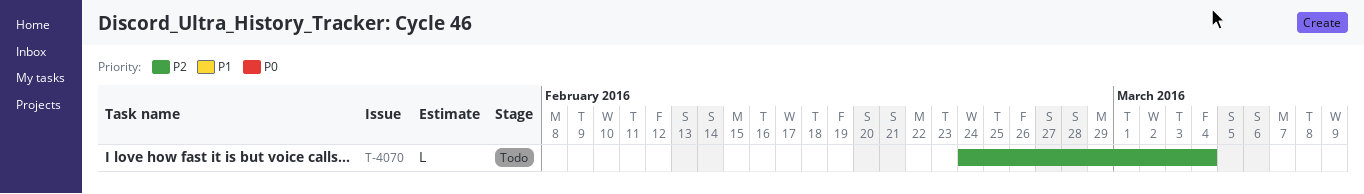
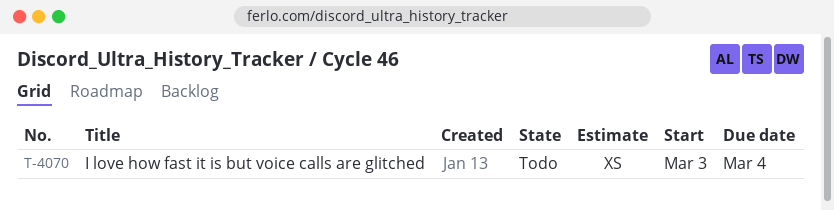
T-4070, estimate: L -> XS
T-4070, start: Feb 24 -> Mar 3

